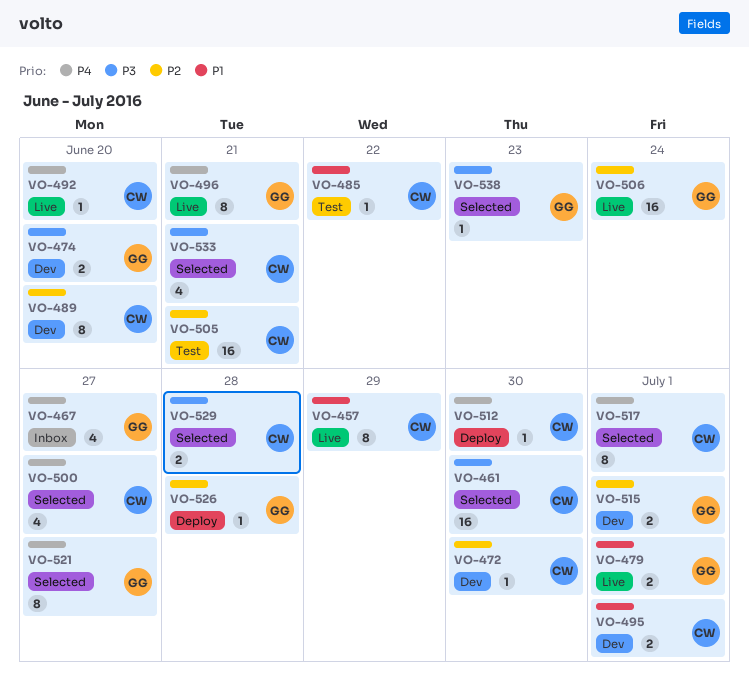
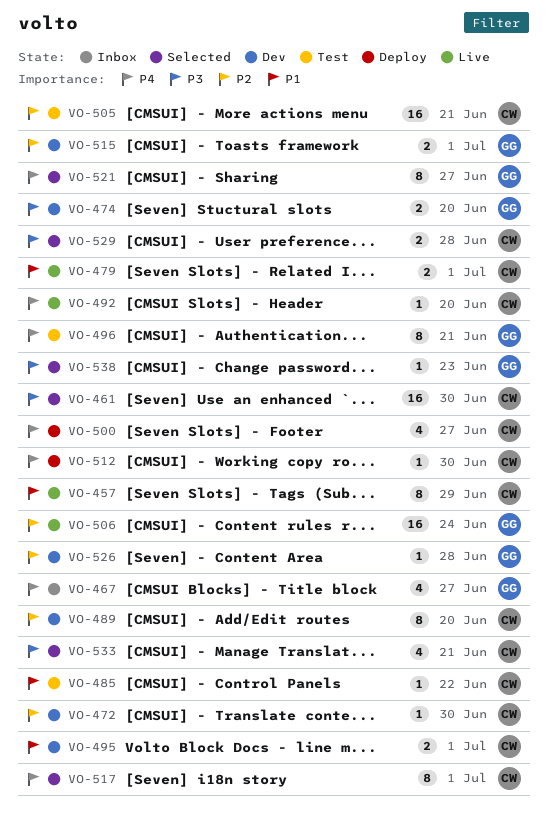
VO-479, owner: GG -> CW
VO-496, status: Live -> Test
VO-500, status: Selected -> Deploy
VO-526, status: Deploy -> Dev

